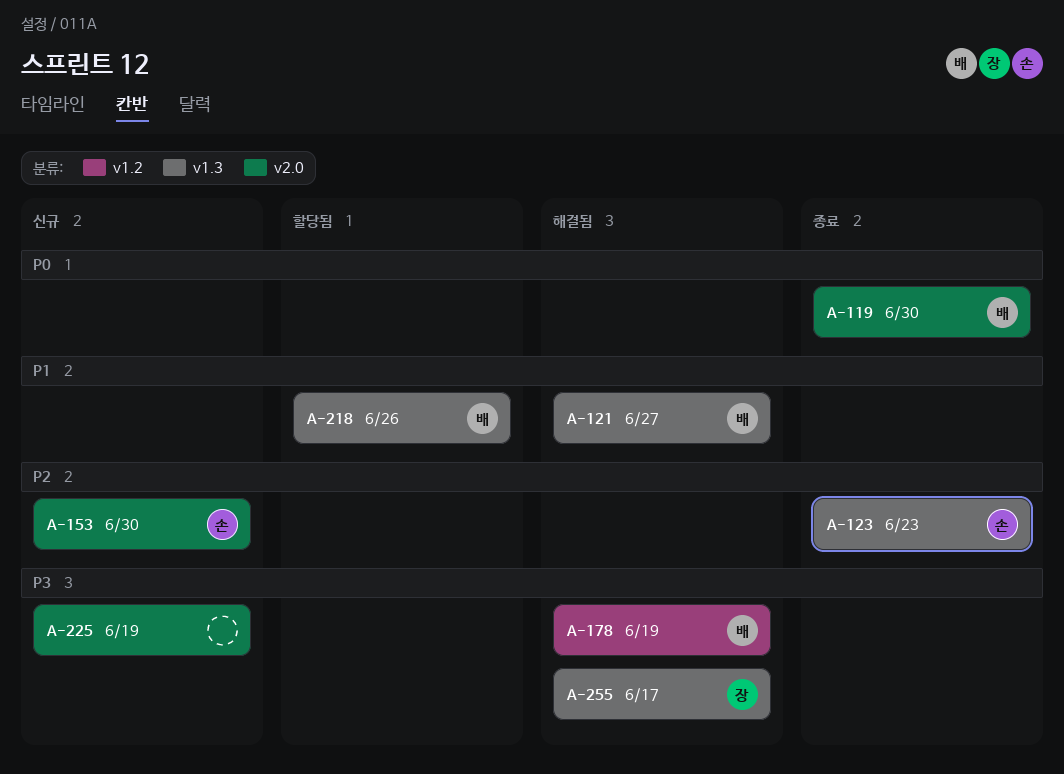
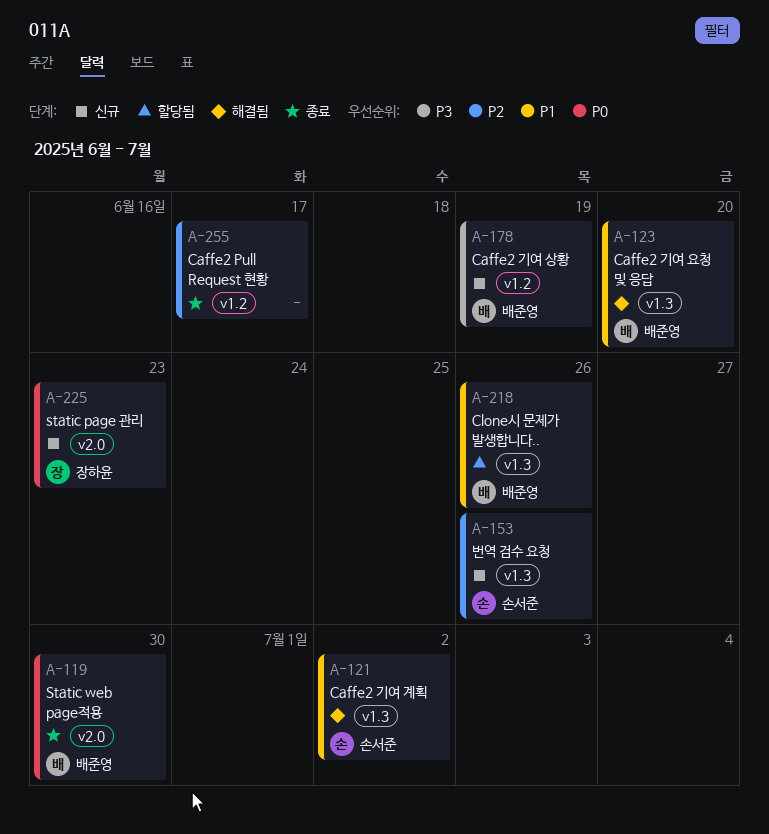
A-121, owner: 배준영 -> 손서준
A-121, due: Jun 27 -> Jul 2
A-123, status: 종료 -> 해결됨
A-123, owner: 손서준 -> 배준영
A-123, priority: P2 -> P1
A-123, due: Jun 23 -> Jun 20
A-153, label: v2.0 -> v1.3
A-153, due: Jun 30 -> Jun 26
A-178, status: 해결됨 -> 신규
A-225, owner: none -> 장하윤
A-225, priority: P3 -> P0
A-225, due: Jun 19 -> Jun 23
A-255, status: 해결됨 -> 종료
A-255, owner: 장하윤 -> none
A-255, priority: P3 -> P2
A-255, label: v1.3 -> v1.2

